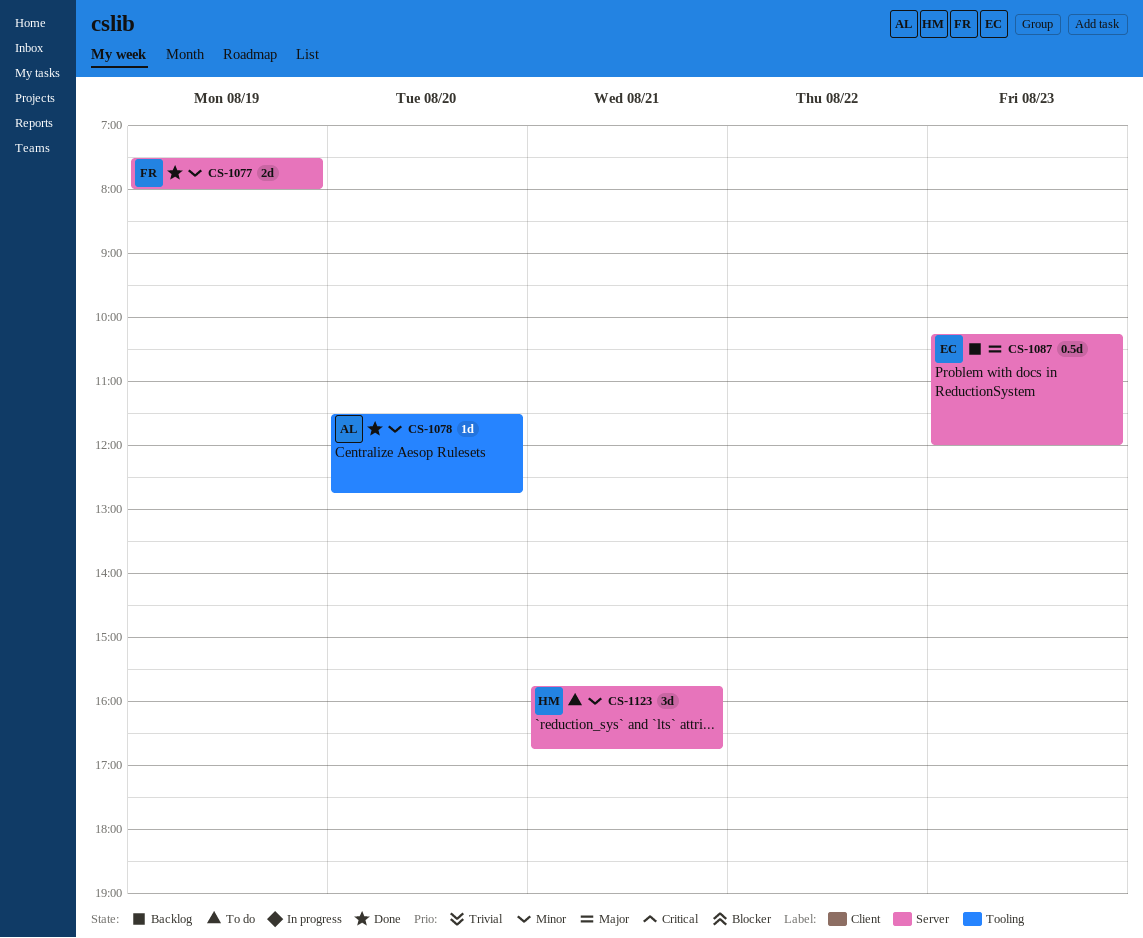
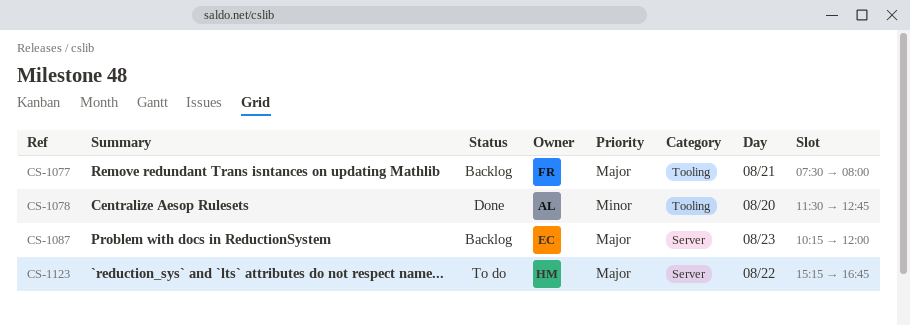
CS-1077, status: Done -> Backlog
CS-1077, priority: Minor -> Major
CS-1077, label: Server -> Tooling
CS-1077, day: Aug 19 -> Aug 21
CS-1123, priority: Minor -> Major
CS-1123, day: Aug 21 -> Aug 22
CS-1123, begins: 15:45 -> 15:15

